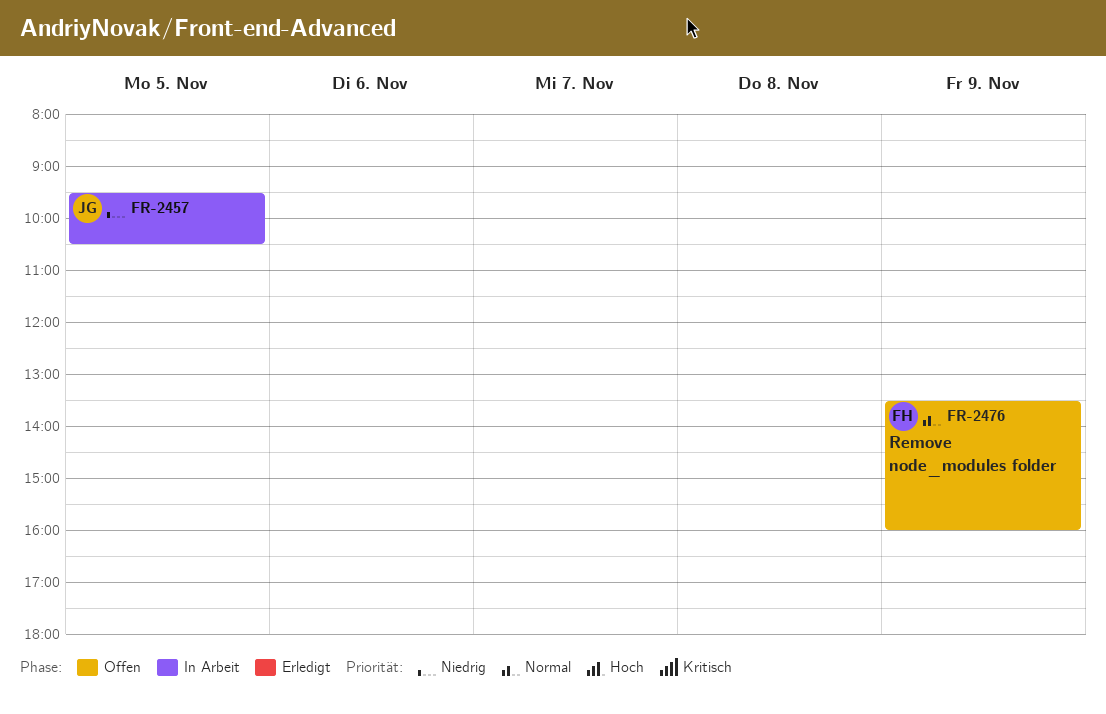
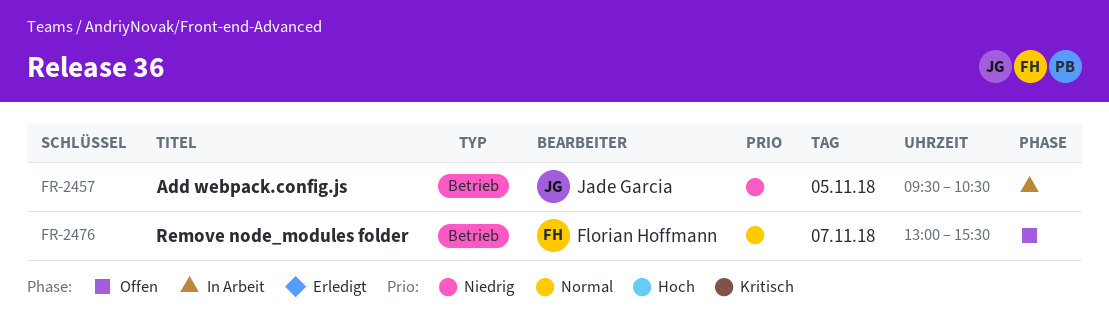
FR-2476, day: Nov 9 -> Nov 7
FR-2476, begins: 13:30 -> 13:00
FR-2476, ends: 16:00 -> 15:30

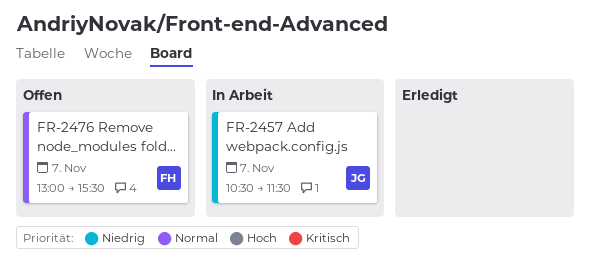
FR-2457, day: Nov 5 -> Nov 7
FR-2457, begins: 09:30 -> 10:30
FR-2457, ends: 10:30 -> 11:30

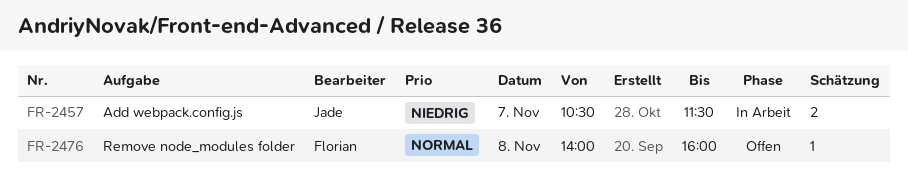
FR-2476, day: Nov 7 -> Nov 8
FR-2476, begins: 13:00 -> 14:00
FR-2476, ends: 15:30 -> 16:00

